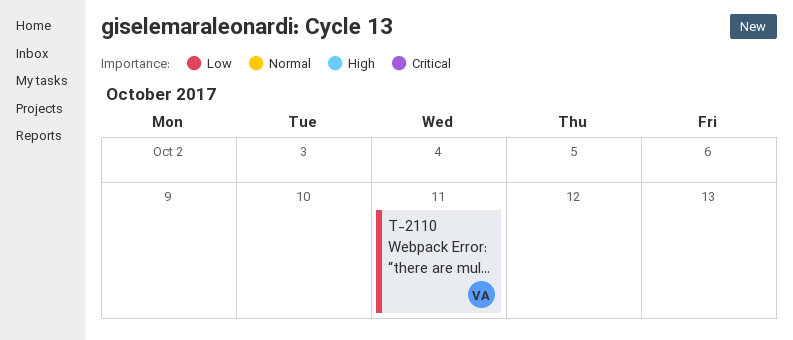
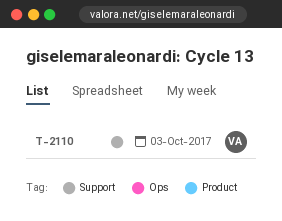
T-2110, due: Oct 11 -> Oct 3

